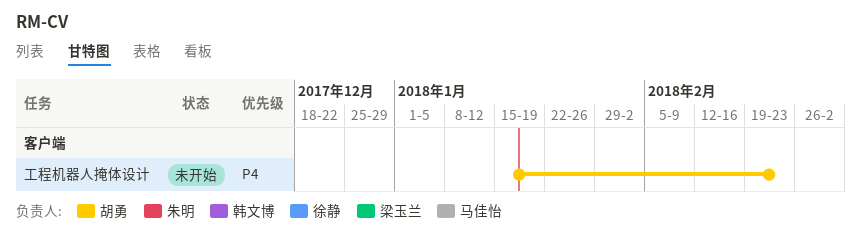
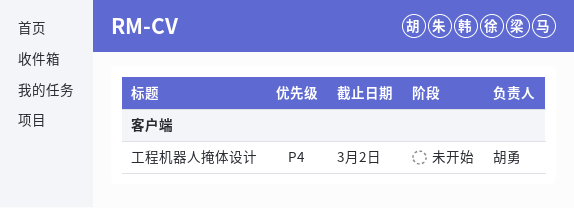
工程机器人掩体设计, due: Feb 23 -> Mar 2

